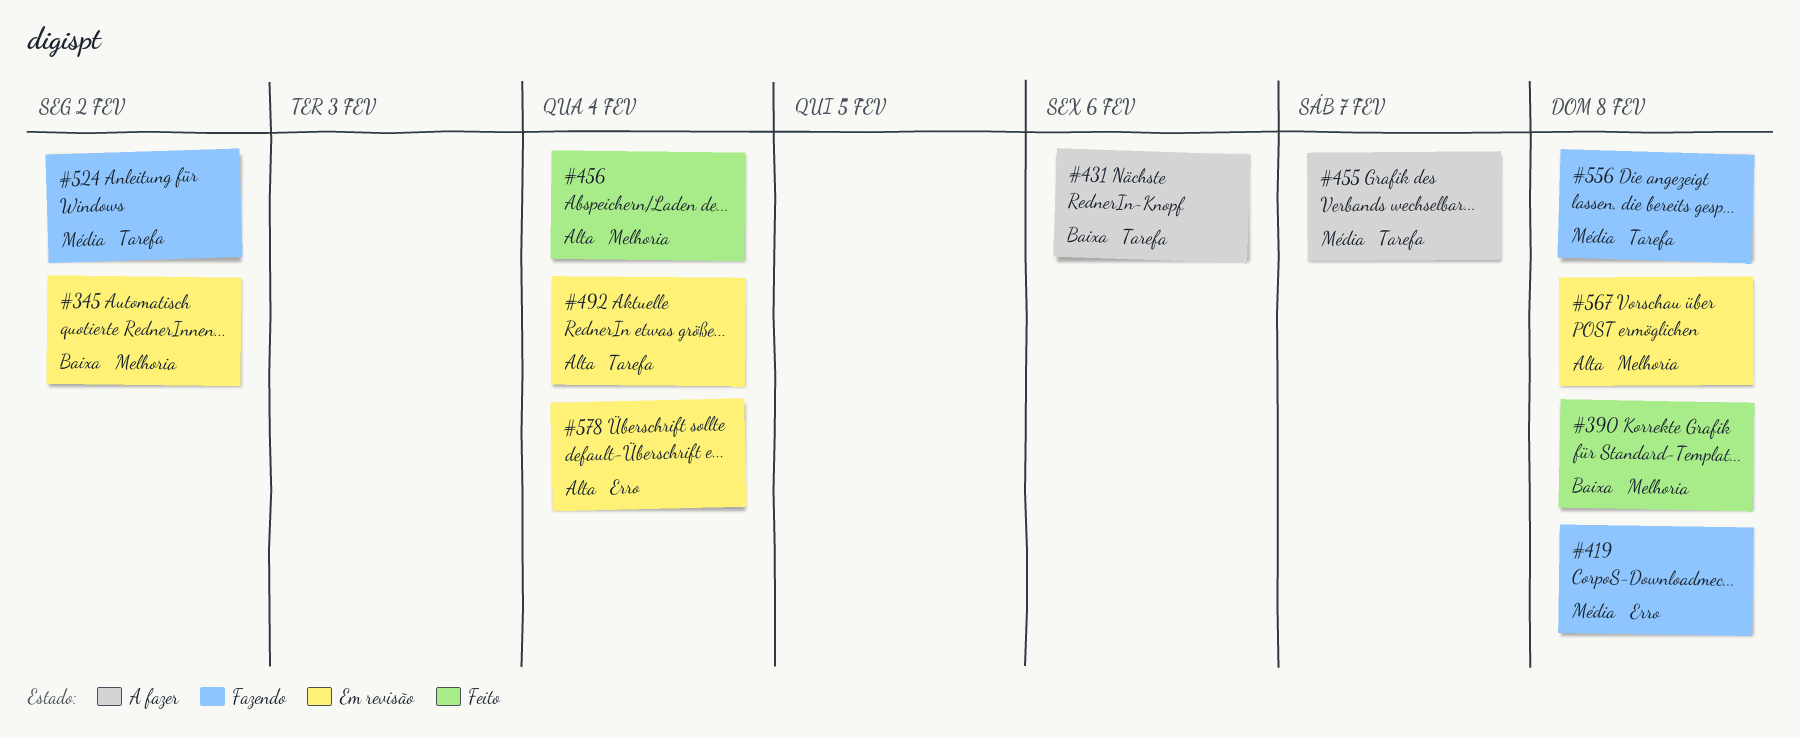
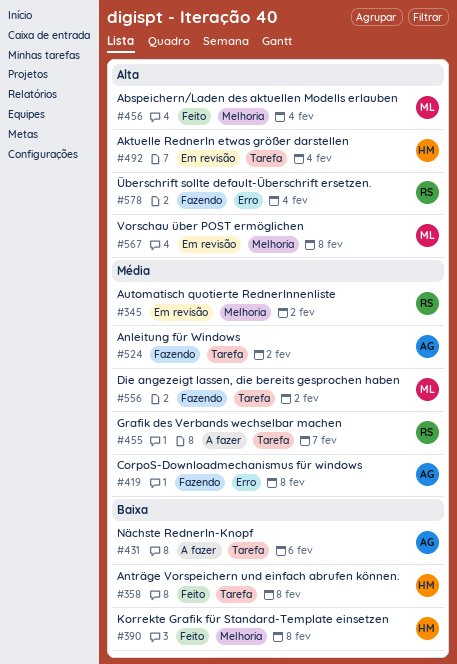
#345, priority: Baixa -> Média
#358: none -> present
#556, due: Feb 8 -> Feb 2
#578, status: Em revisão -> Fazendo

